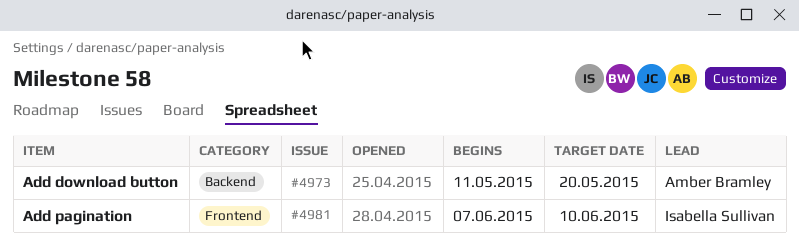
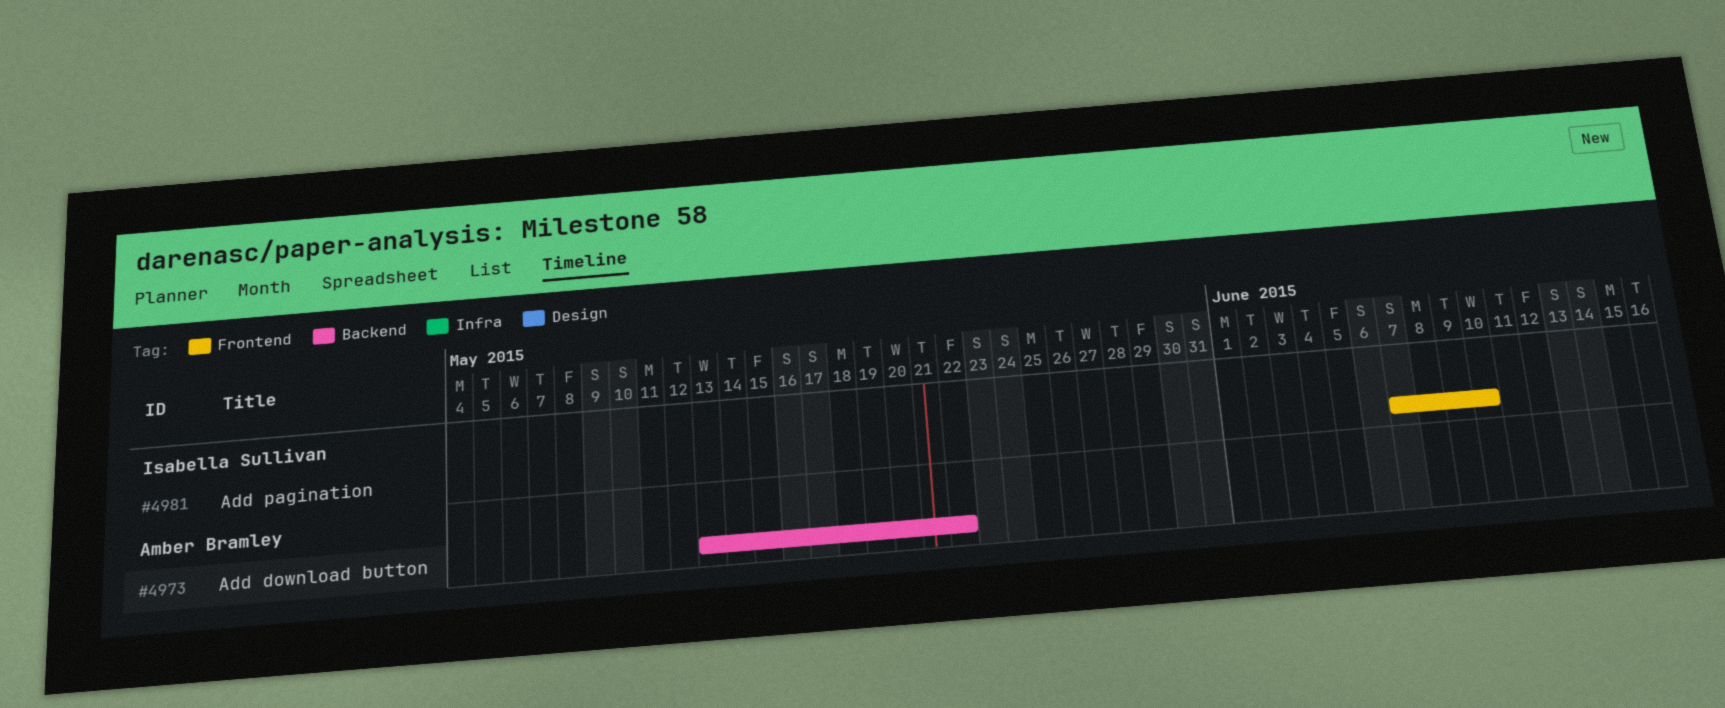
#4973, start: May 11 -> May 13
#4973, due: May 20 -> May 22

